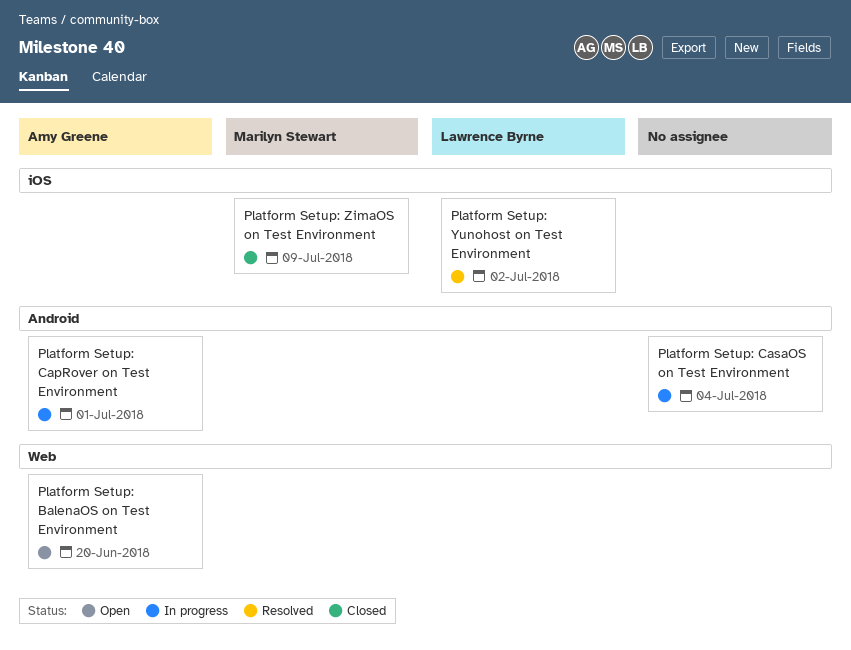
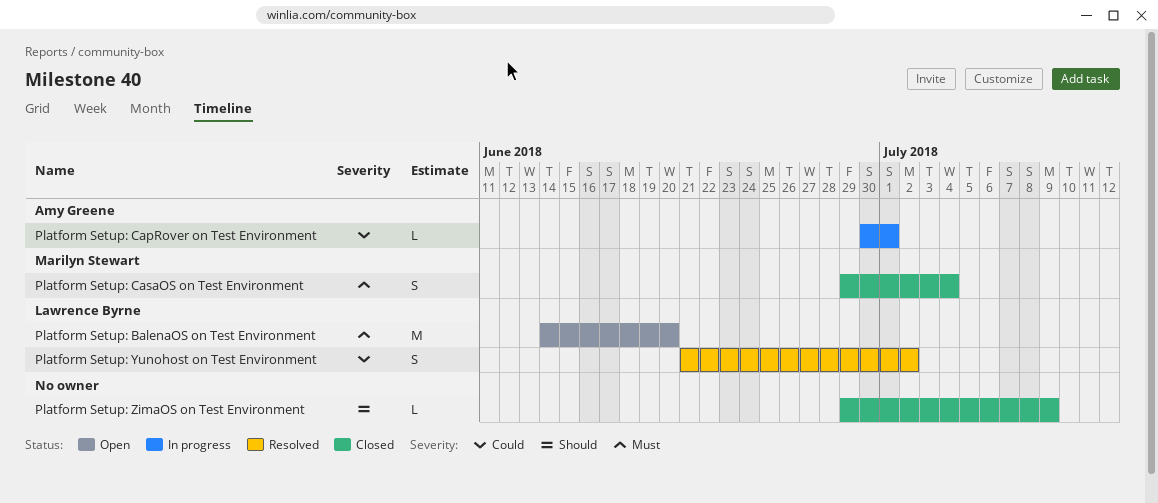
Platform Setup: BalenaOS on Test Environment, owner: Amy Greene -> Lawrence Byrne
Platform Setup: CasaOS on Test Environment, status: In progress -> Closed
Platform Setup: CasaOS on Test Environment, owner: none -> Marilyn Stewart
Platform Setup: ZimaOS on Test Environment, owner: Marilyn Stewart -> none

